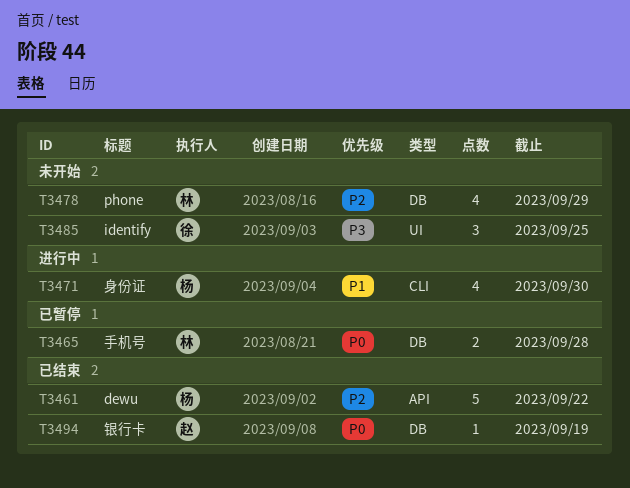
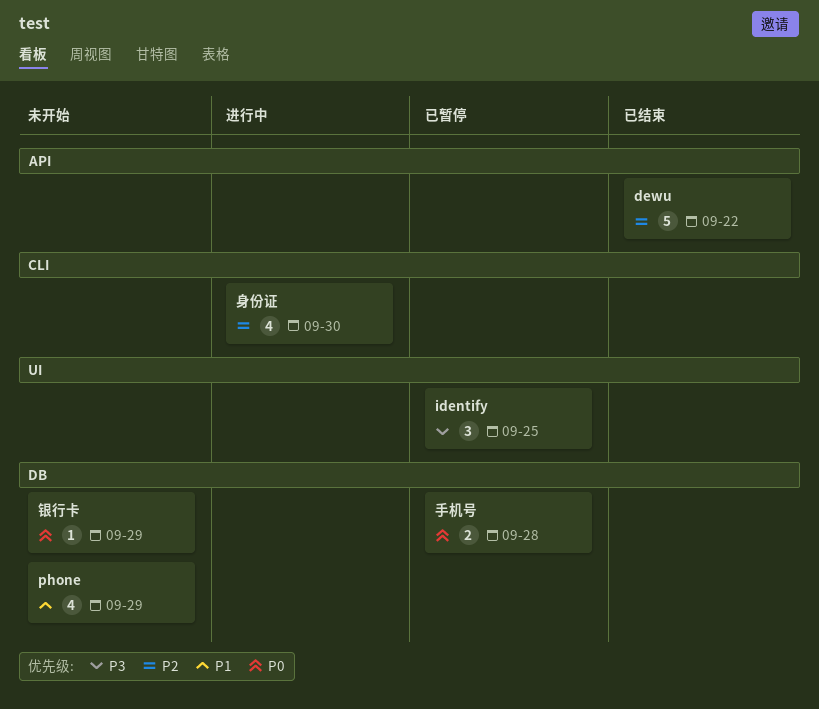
identify, status: 未开始 -> 已暂停
phone, priority: P2 -> P1
身份证, priority: P1 -> P2
银行卡, status: 已结束 -> 未开始
银行卡, due: Sep 19 -> Sep 29

